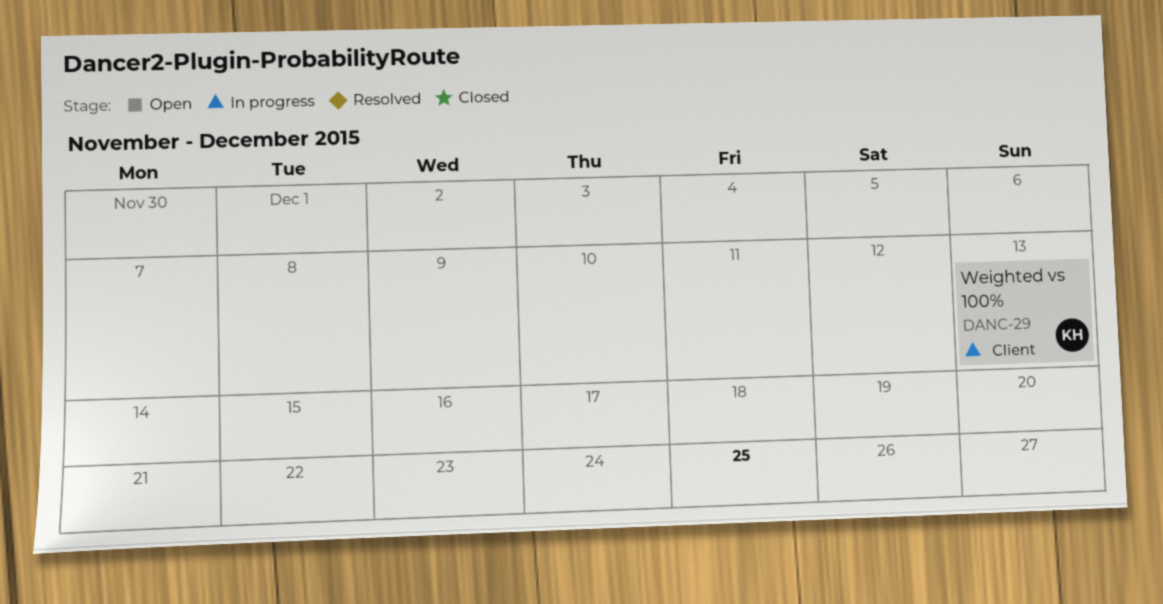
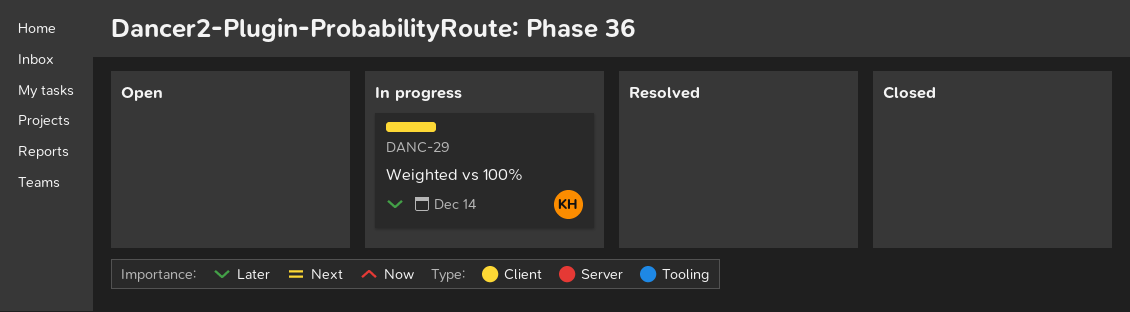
DANC-29, due: Dec 13 -> Dec 14

